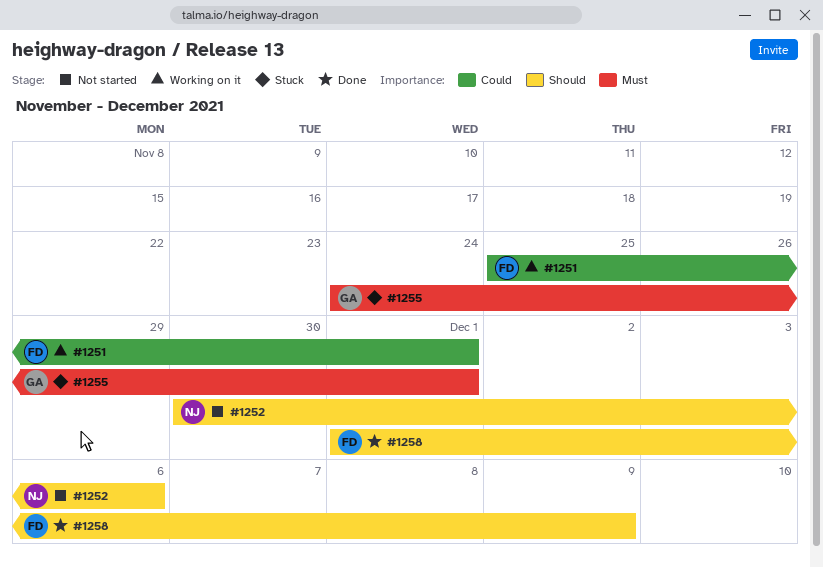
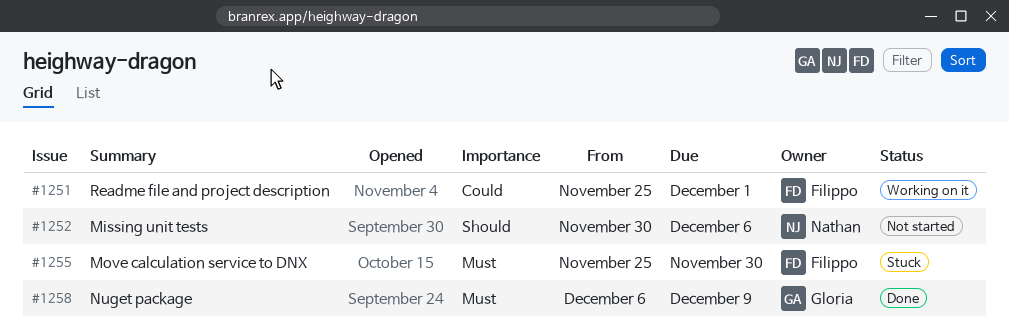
#1255, owner: Gloria -> Filippo
#1255, start: Nov 24 -> Nov 25
#1255, due: Dec 1 -> Nov 30
#1258, owner: Filippo -> Gloria
#1258, priority: Should -> Must
#1258, start: Dec 1 -> Dec 6

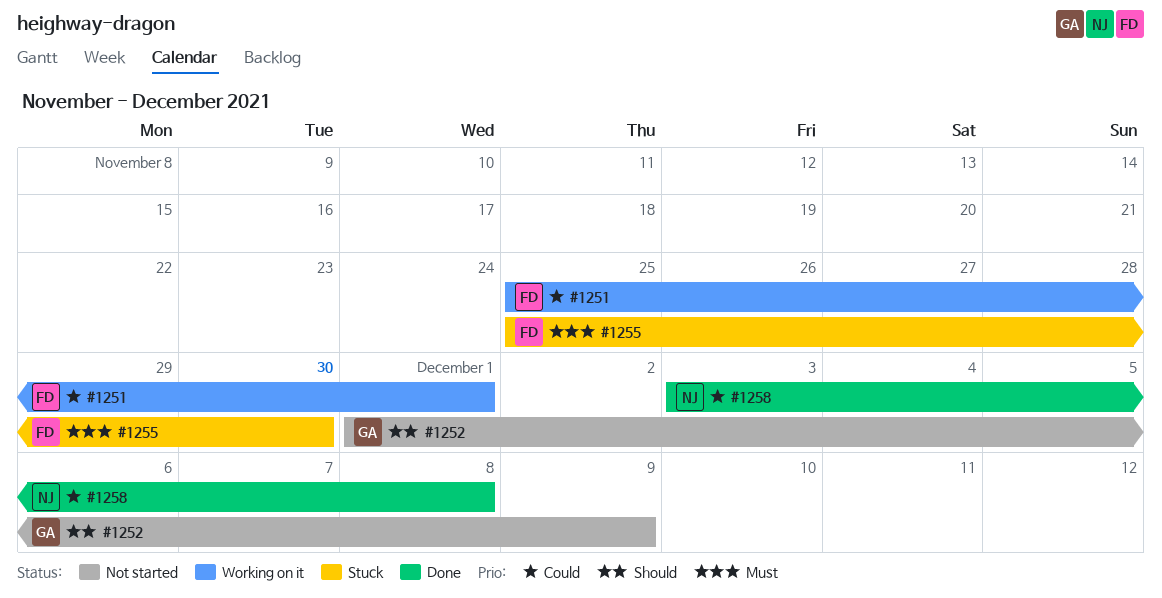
#1252, owner: Nathan -> Gloria
#1252, start: Nov 30 -> Dec 1
#1252, due: Dec 6 -> Dec 9
#1258, owner: Gloria -> Nathan
#1258, priority: Must -> Could
#1258, start: Dec 6 -> Dec 3
#1258, due: Dec 9 -> Dec 8

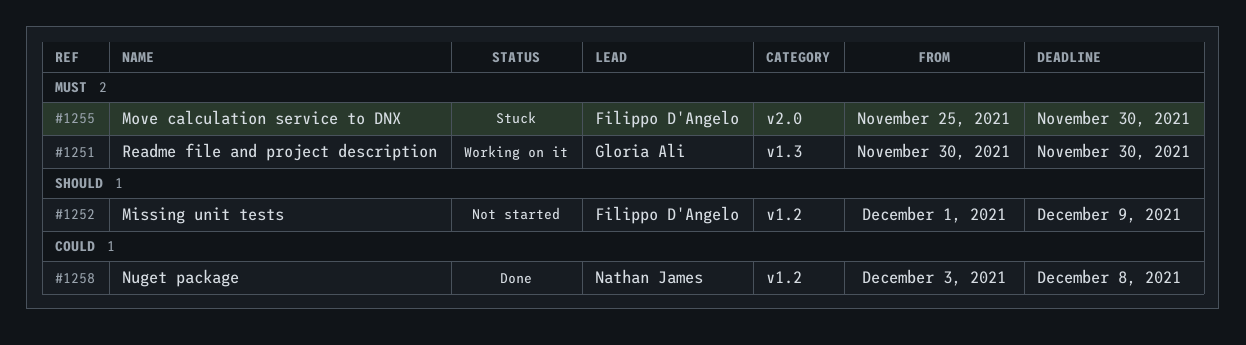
#1251, owner: Filippo D'Angelo -> Gloria Ali
#1251, priority: Could -> Must
#1251, start: Nov 25 -> Nov 30
#1251, due: Dec 1 -> Nov 30
#1252, owner: Gloria Ali -> Filippo D'Angelo

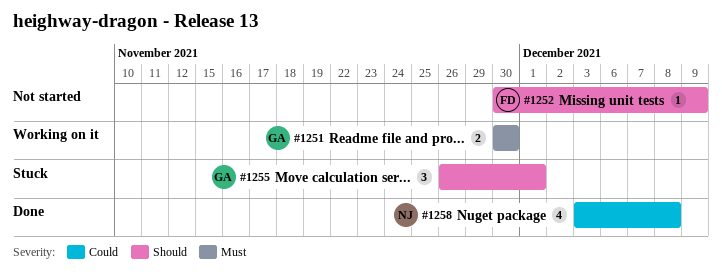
#1252, start: Dec 1 -> Nov 30
#1255, owner: Filippo D'Angelo -> Gloria Ali
#1255, priority: Must -> Should
#1255, start: Nov 25 -> Nov 26
#1255, due: Nov 30 -> Dec 1

